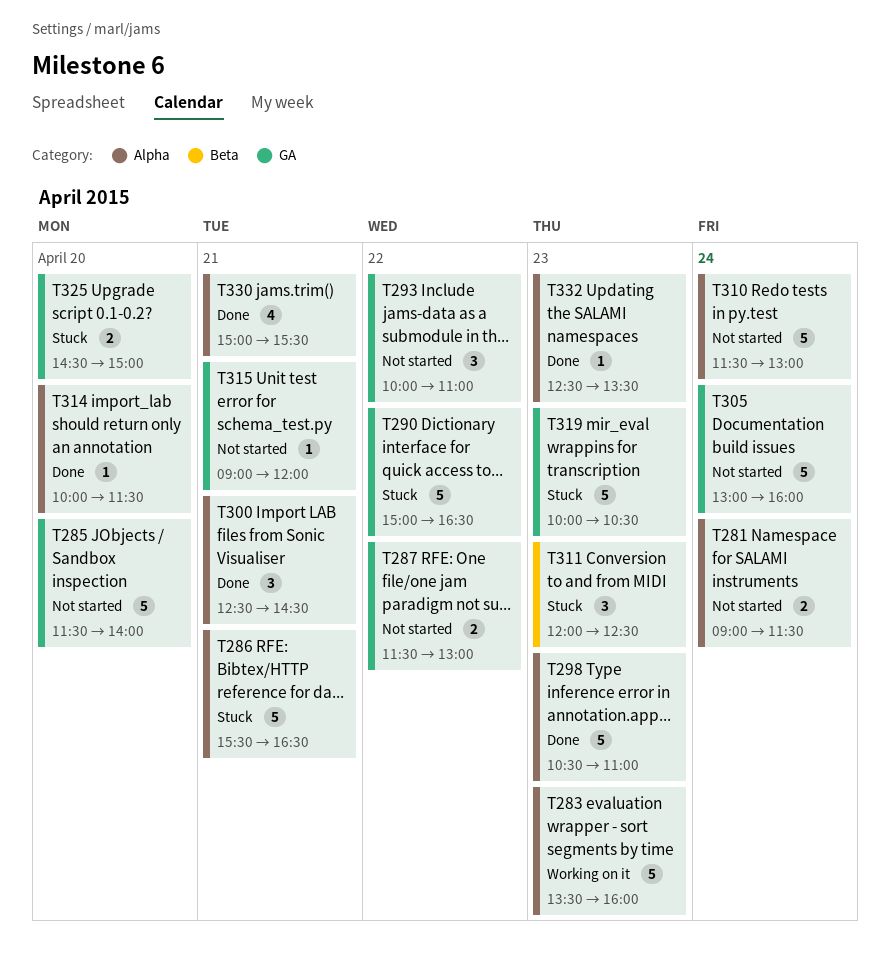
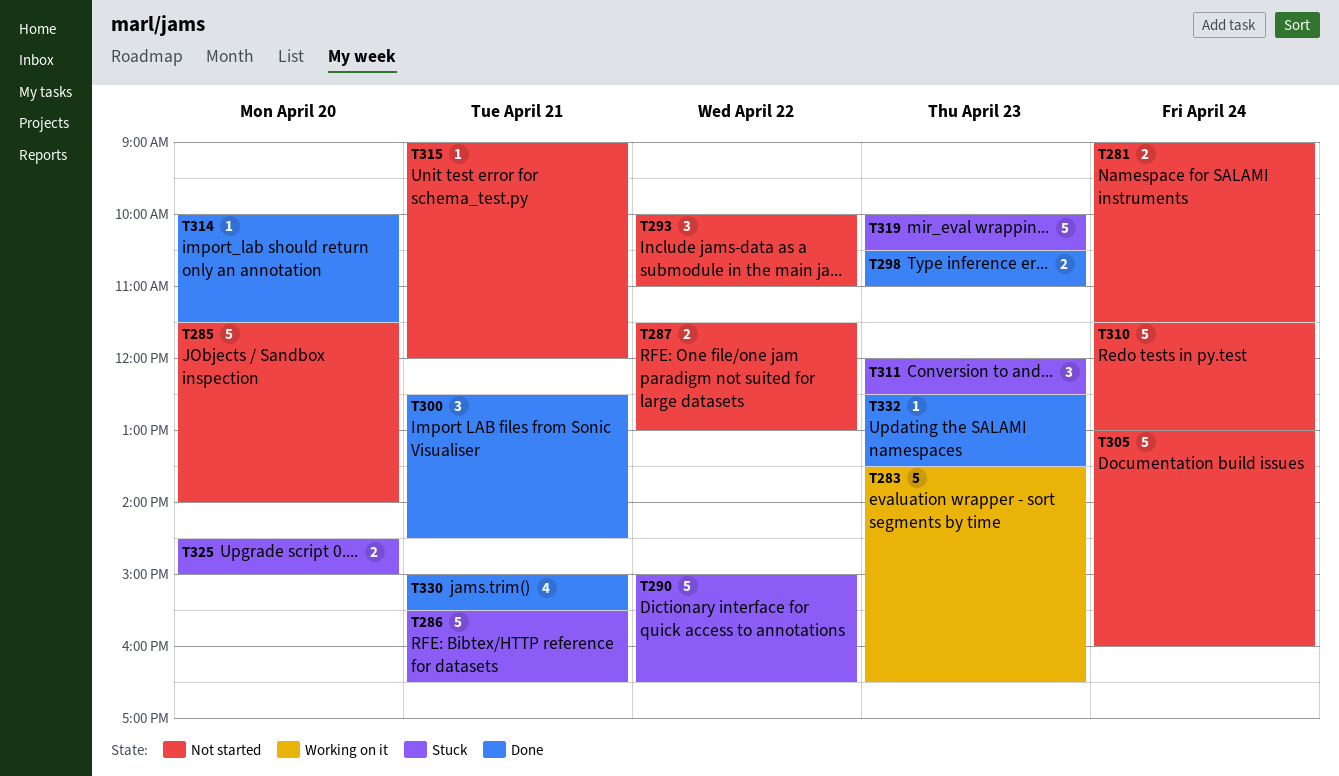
T283, ends: 16:00 -> 16:30
T298, estimate: 5 -> 2

